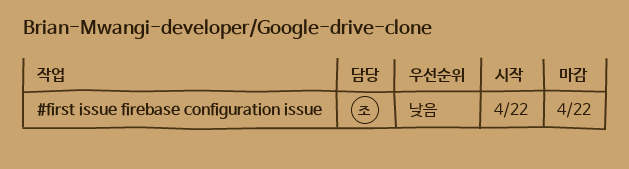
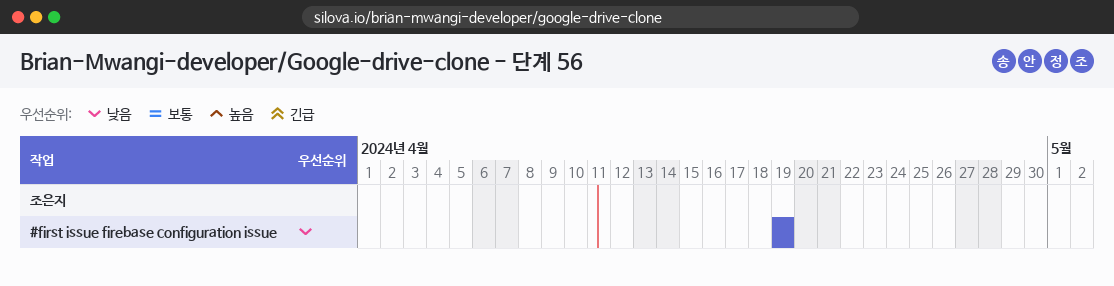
#first issue firebase configuration issue, start: Apr 22 -> Apr 19
#first issue firebase configuration issue, due: Apr 22 -> Apr 19

